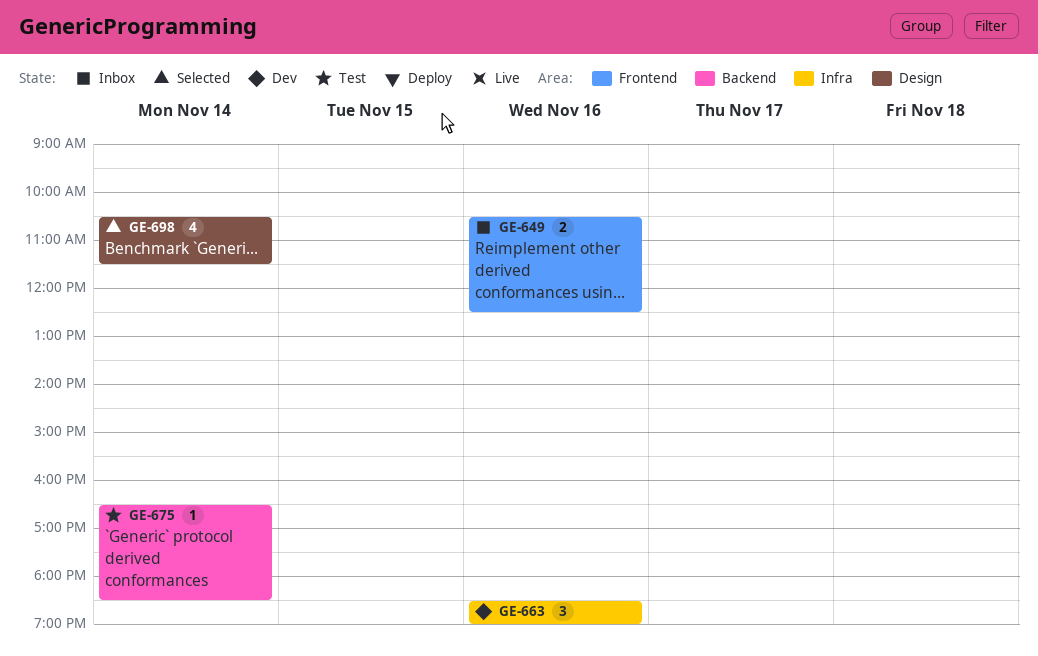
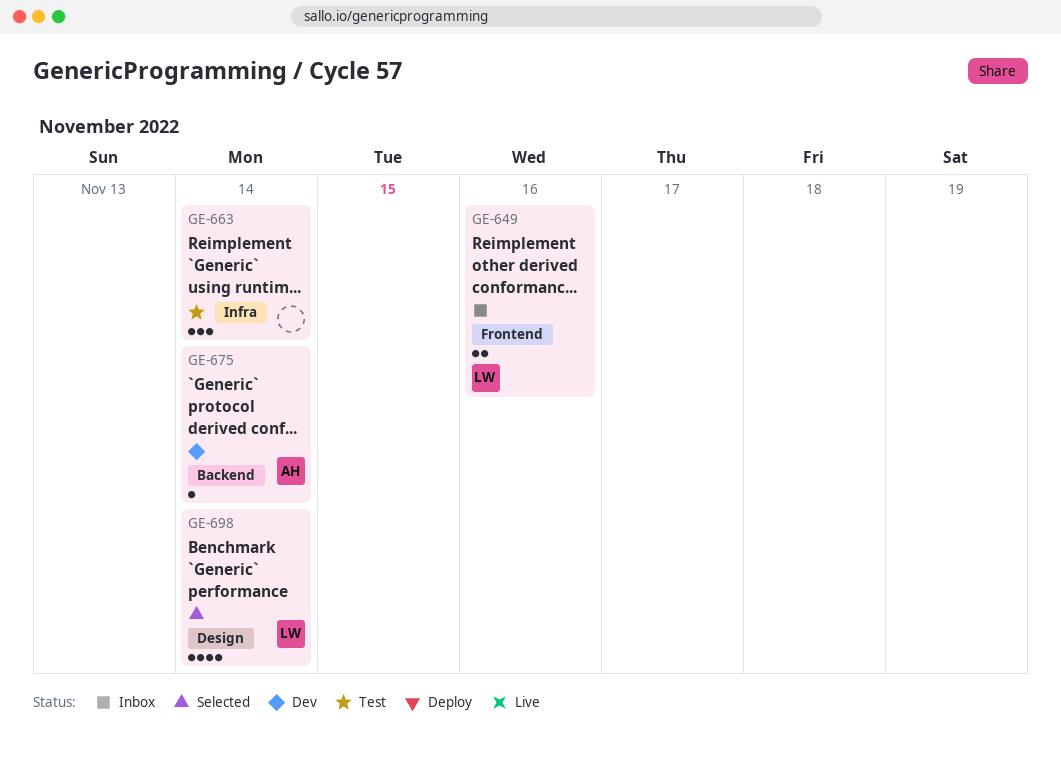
GE-663, status: Dev -> Test
GE-663, day: Nov 16 -> Nov 14
GE-675, status: Test -> Dev

